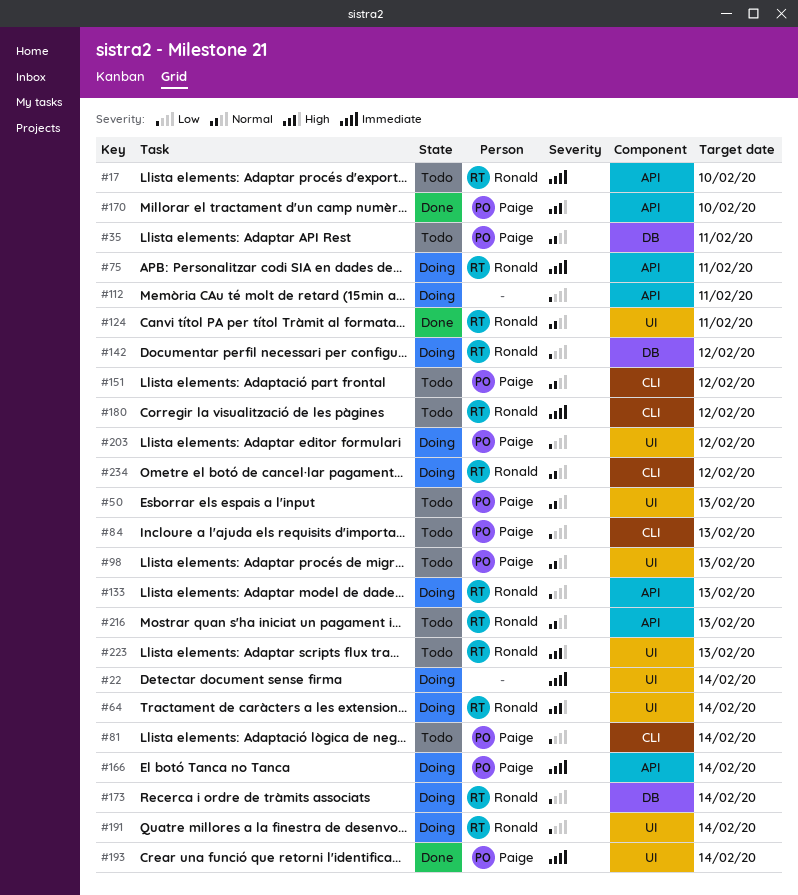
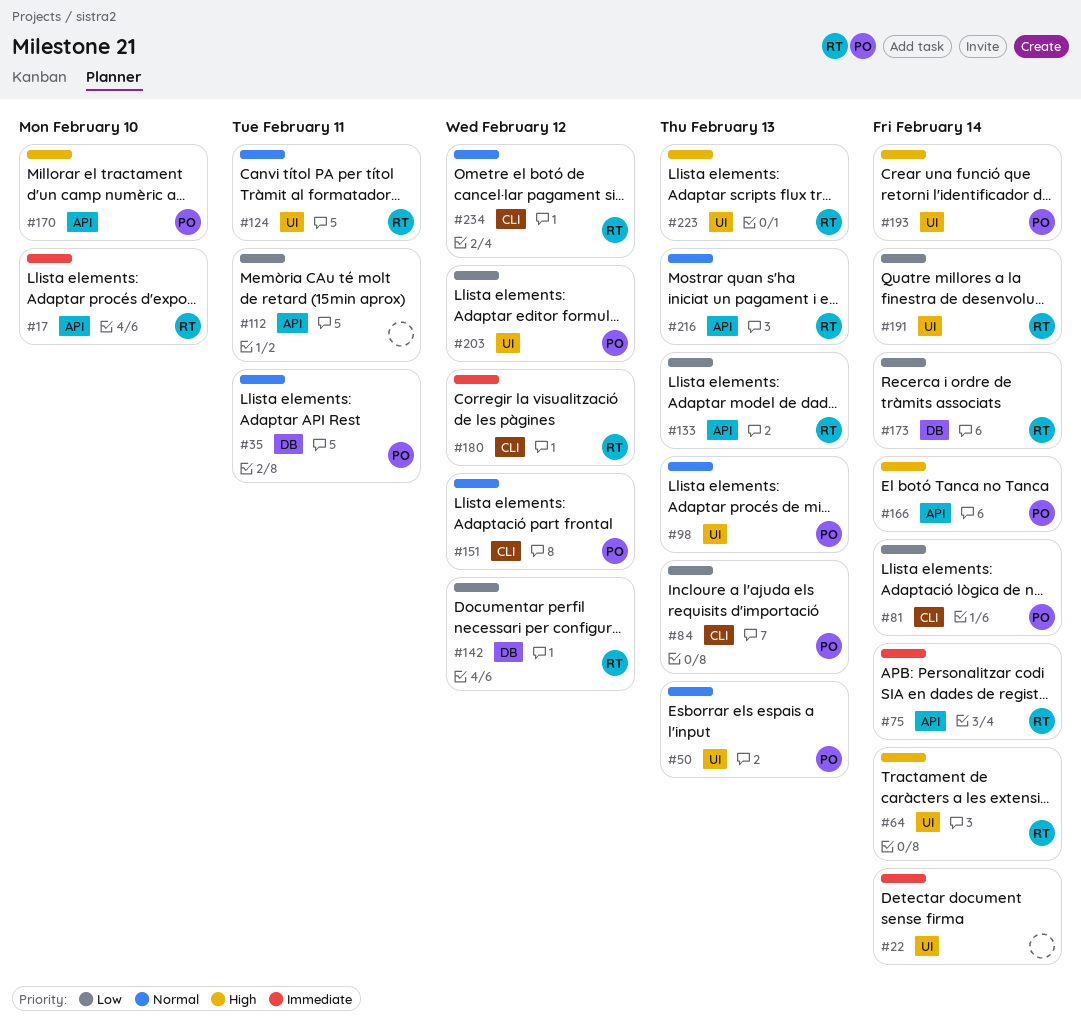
#75, due: Feb 11 -> Feb 14
#166, priority: Immediate -> High
#193, priority: Immediate -> High

